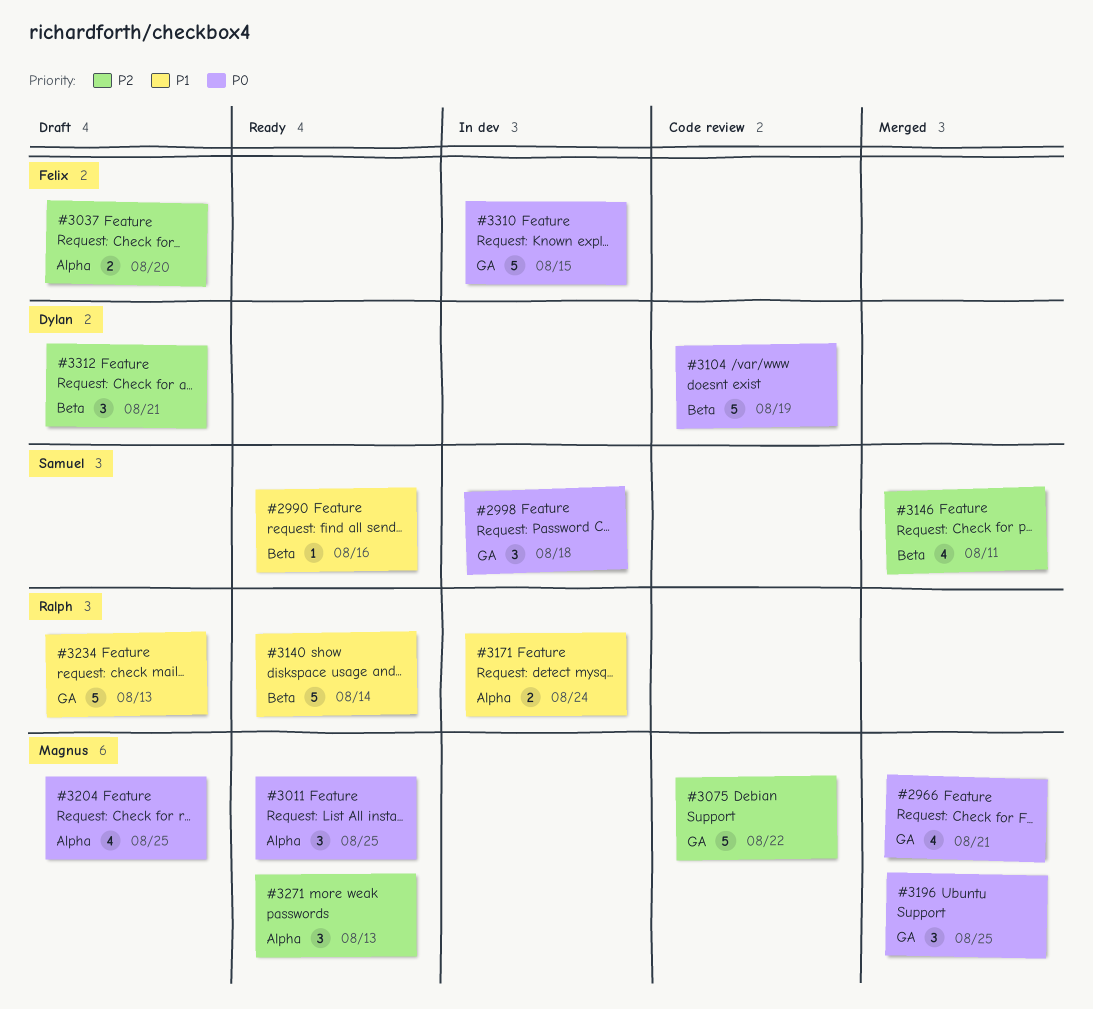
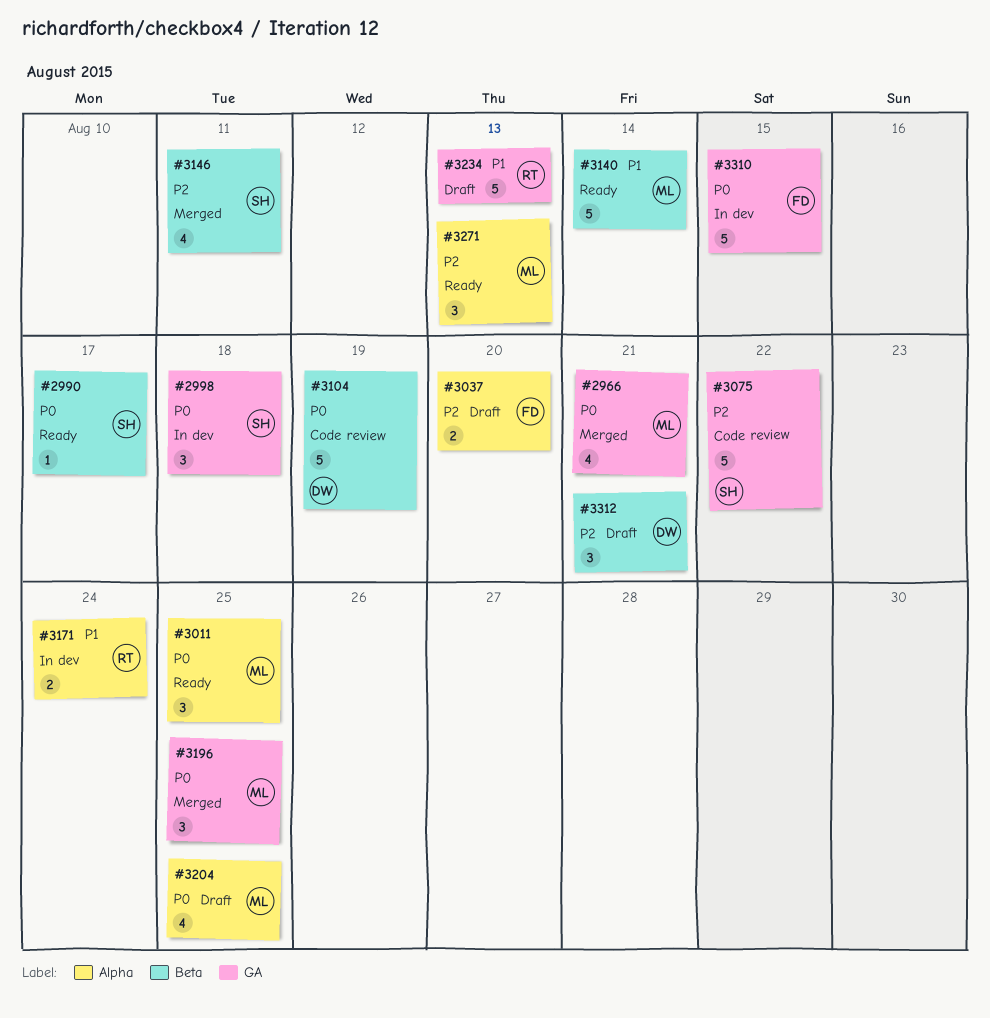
#2990, priority: P1 -> P0
#2990, due: Aug 16 -> Aug 17
#3075, owner: Magnus -> Samuel
#3140, owner: Ralph -> Magnus

